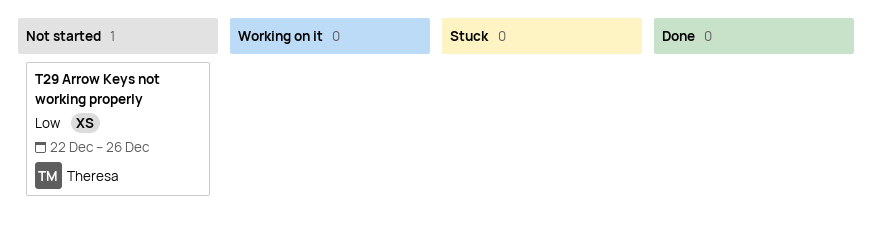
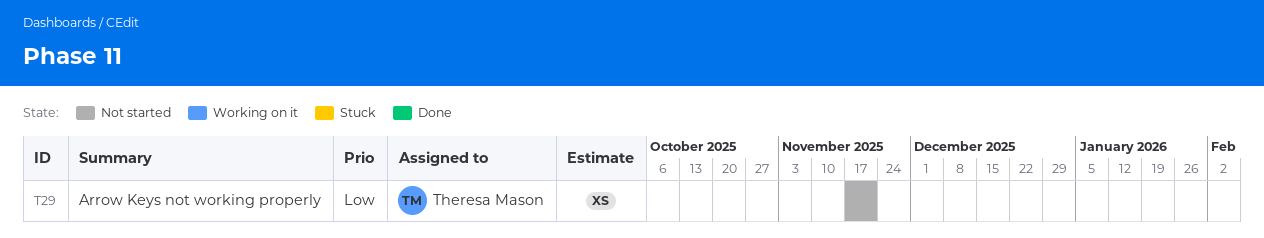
T29, start: Dec 22 -> Nov 17
T29, due: Dec 26 -> Nov 21

